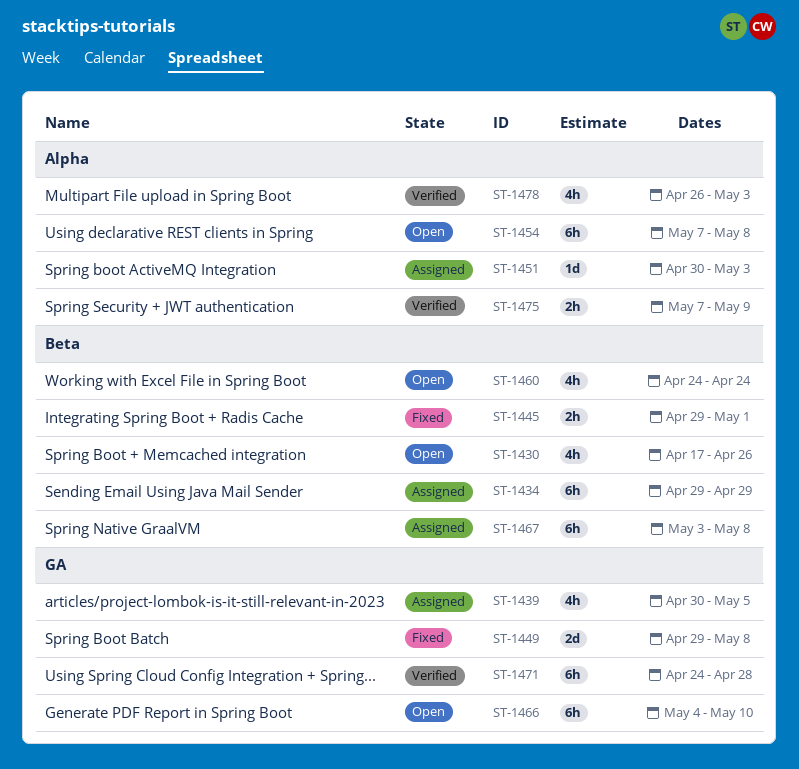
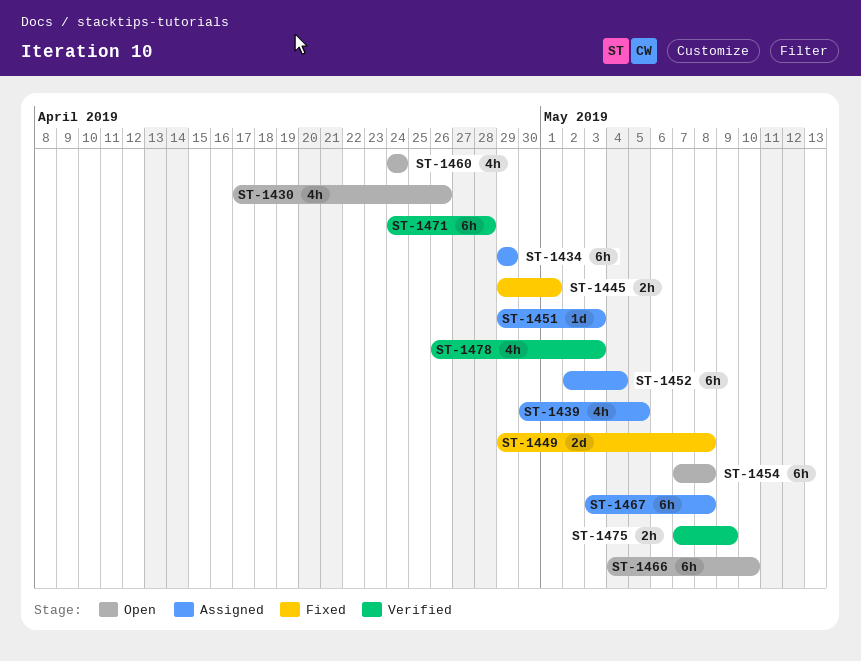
ST-1451, start: Apr 30 -> Apr 29
ST-1452: none -> present

